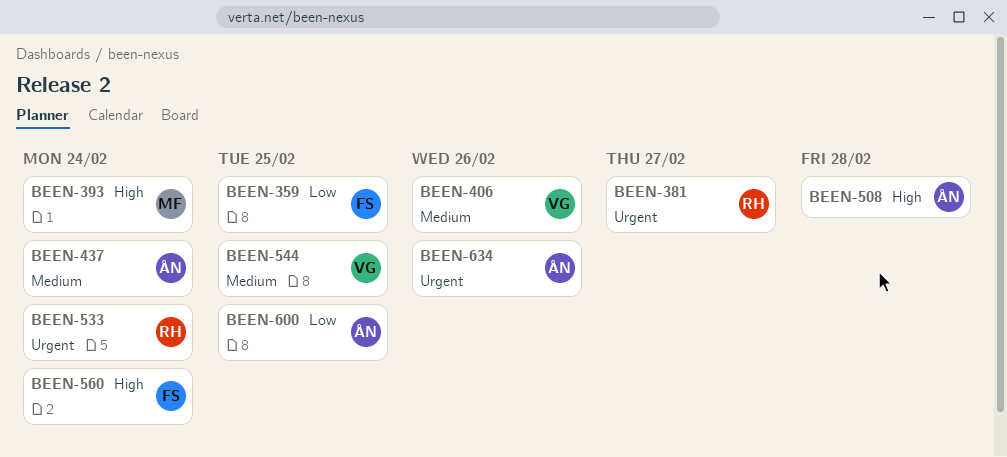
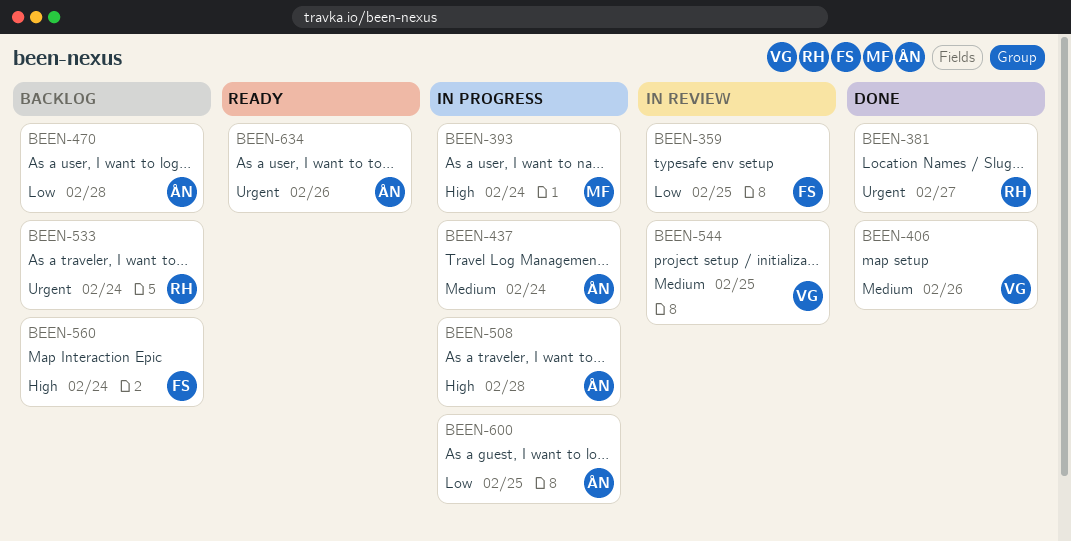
BEEN-470: none -> present

